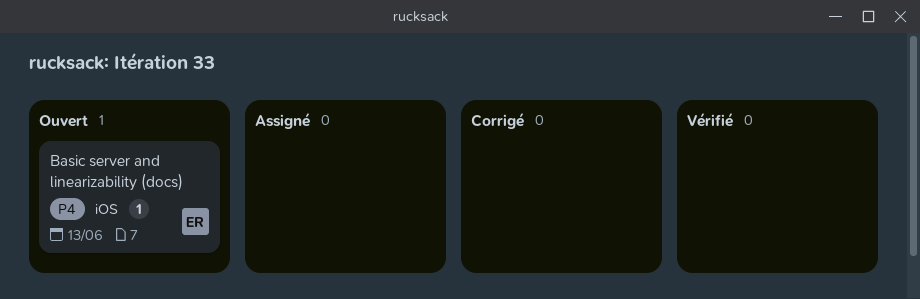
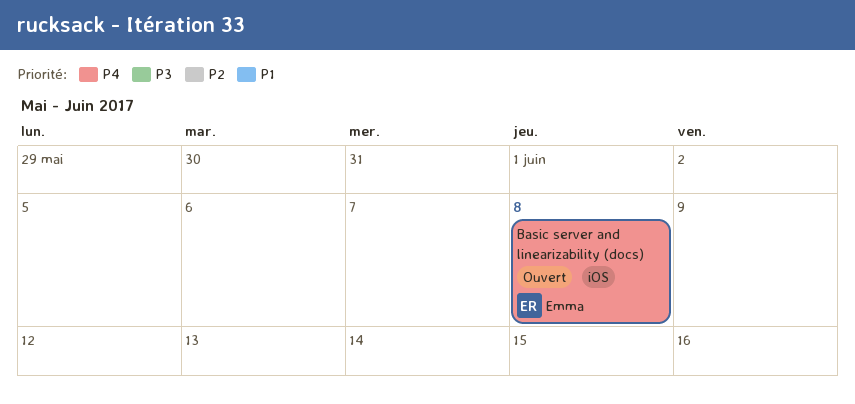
Basic server and linearizability (docs), due: Jun 13 -> Jun 8

